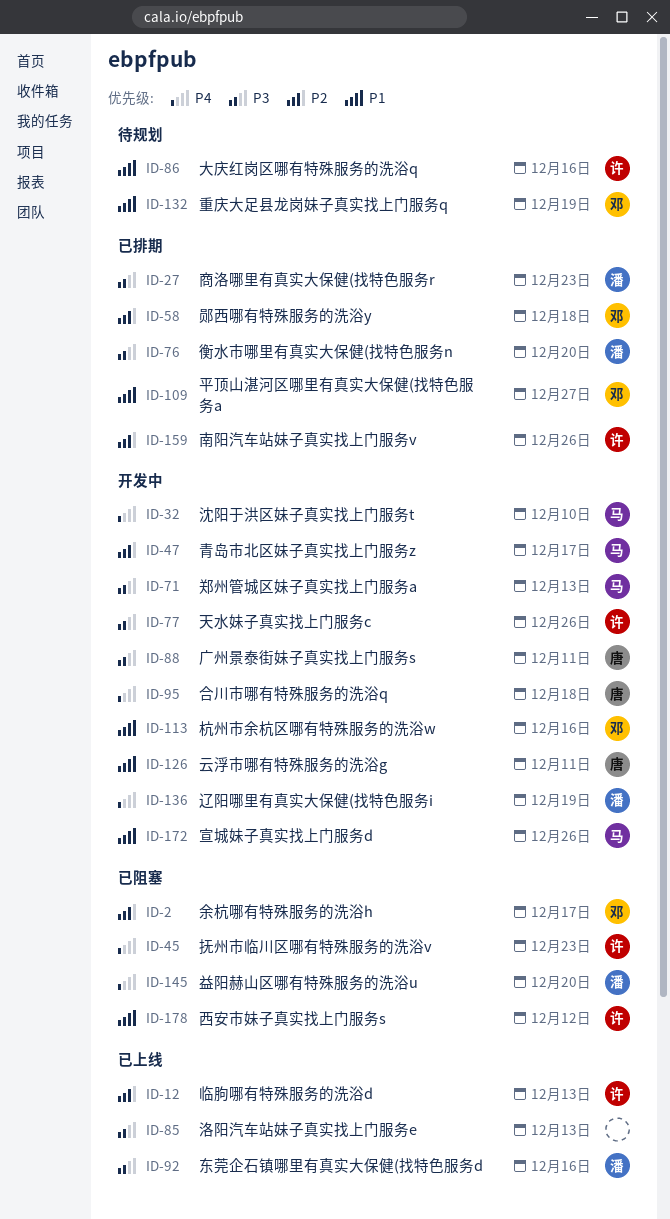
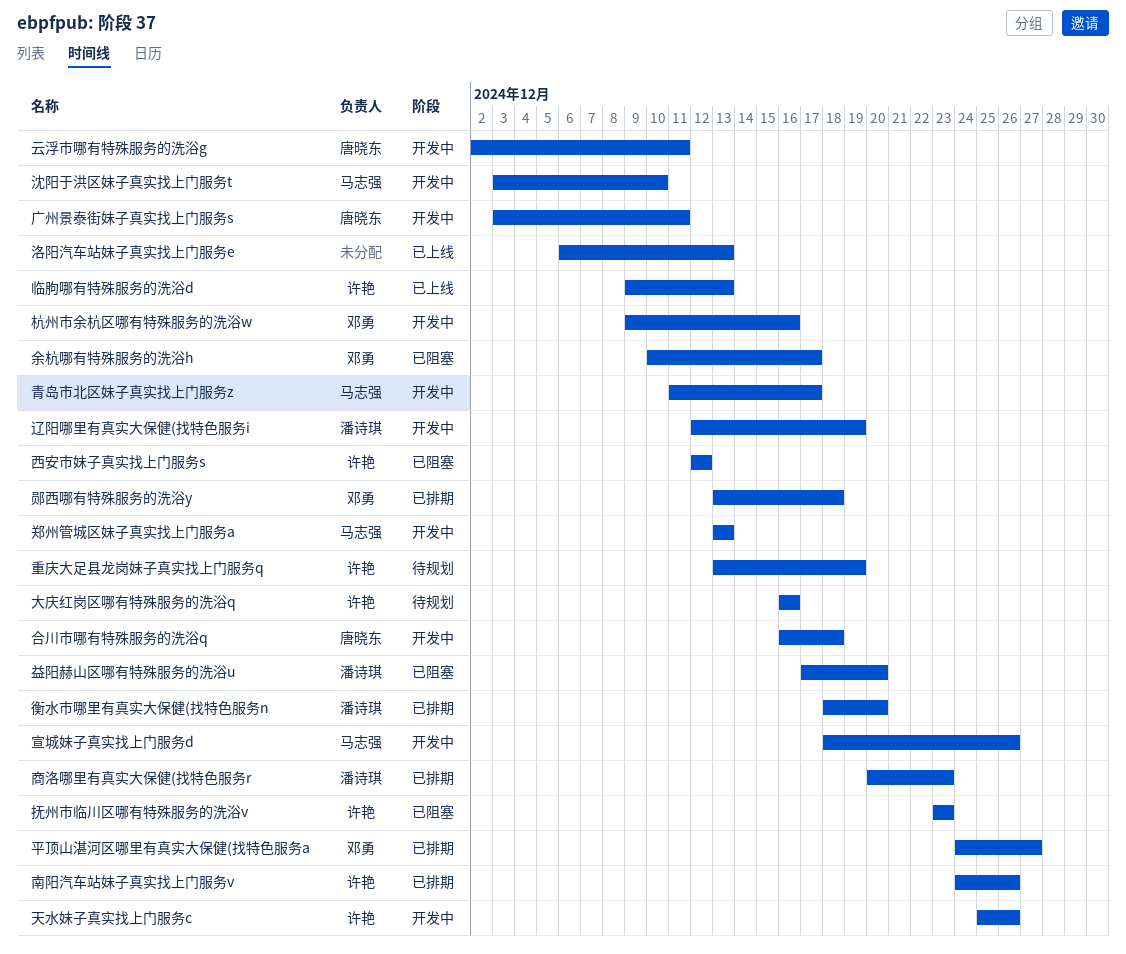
东莞企石镇哪里有真实大保健(找特色服务d: present -> none
重庆大足县龙岗妹子真实找上门服务q, owner: 邓勇 -> 许艳

